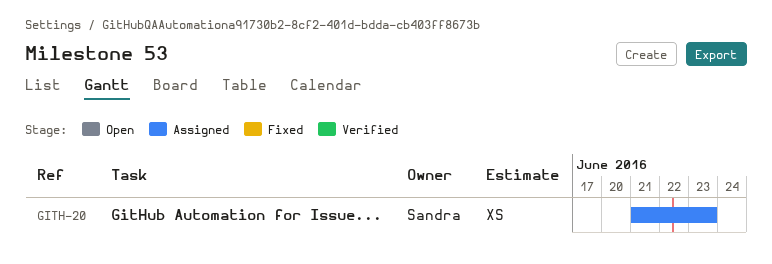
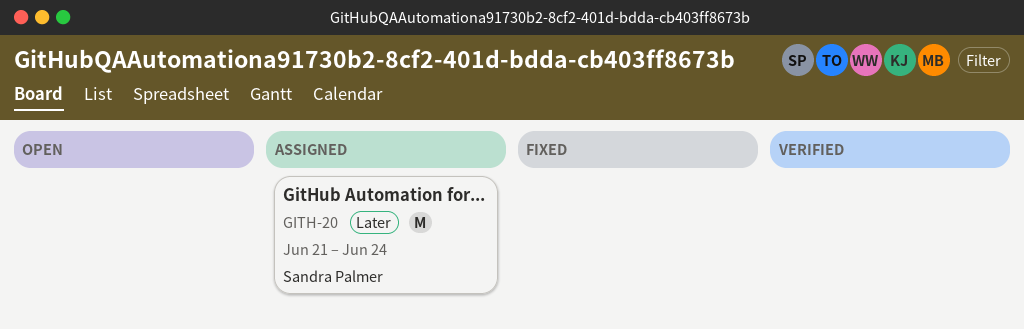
GITH-20, estimate: XS -> M
GITH-20, due: Jun 23 -> Jun 24

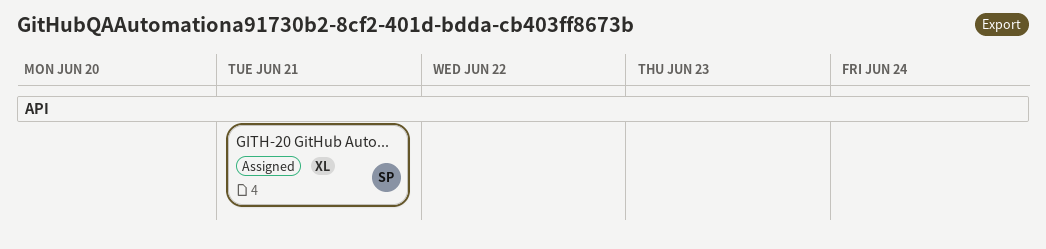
GITH-20, estimate: M -> XL
GITH-20, due: Jun 24 -> Jun 21

